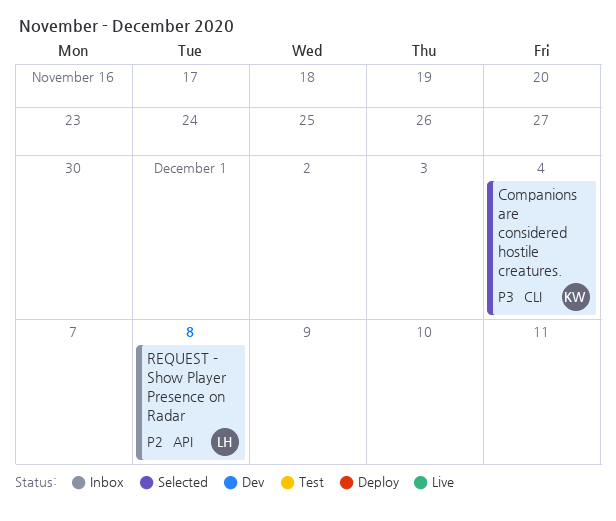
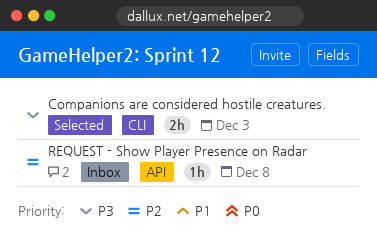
Companions are considered hostile creatures., due: Dec 4 -> Dec 3

